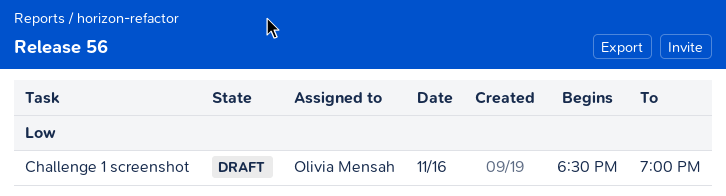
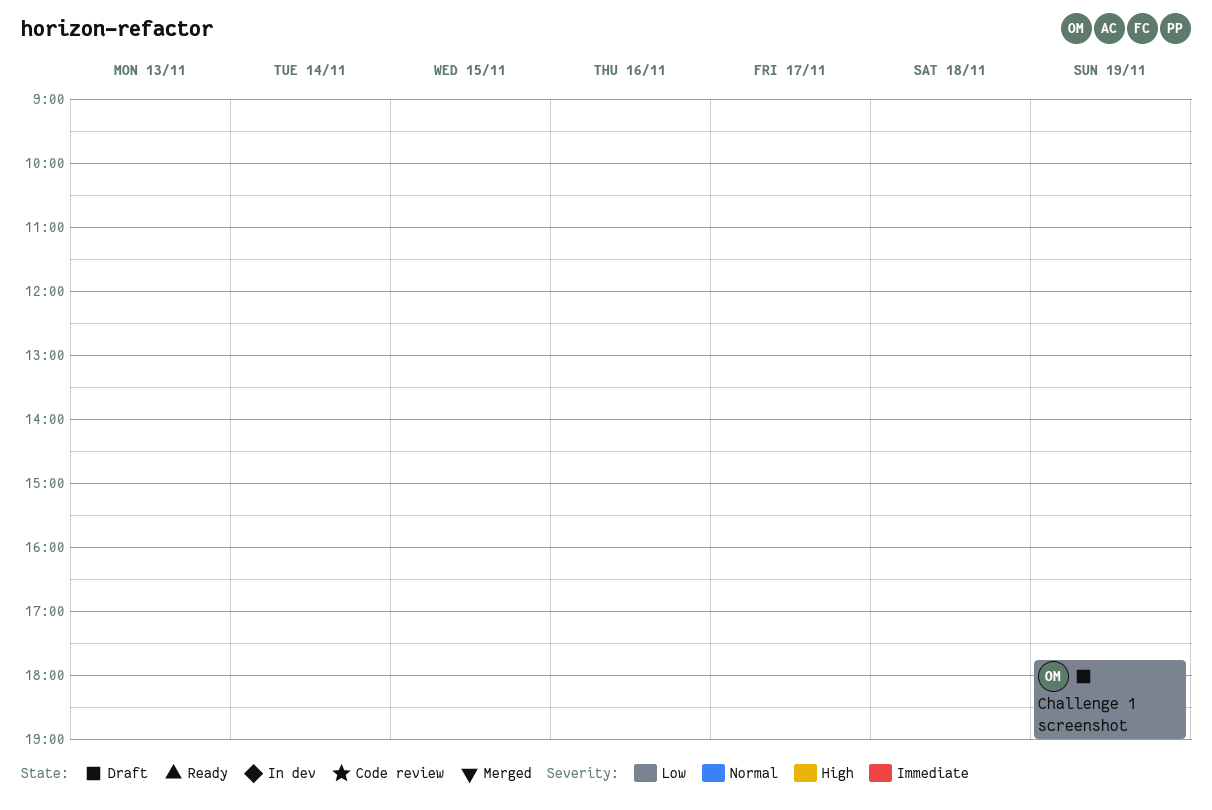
Challenge 1 screenshot, day: Nov 16 -> Nov 19
Challenge 1 screenshot, begins: 18:30 -> 17:45

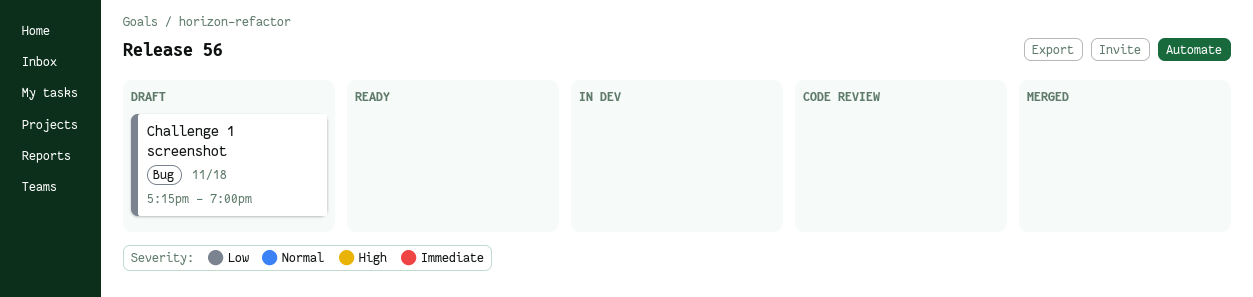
Challenge 1 screenshot, day: Nov 19 -> Nov 18
Challenge 1 screenshot, begins: 17:45 -> 17:15

